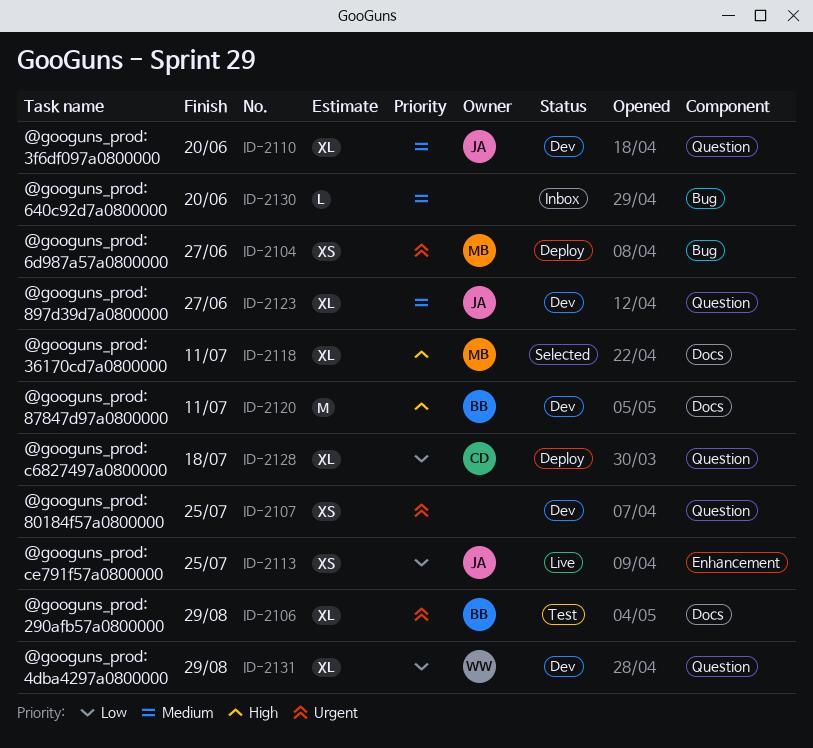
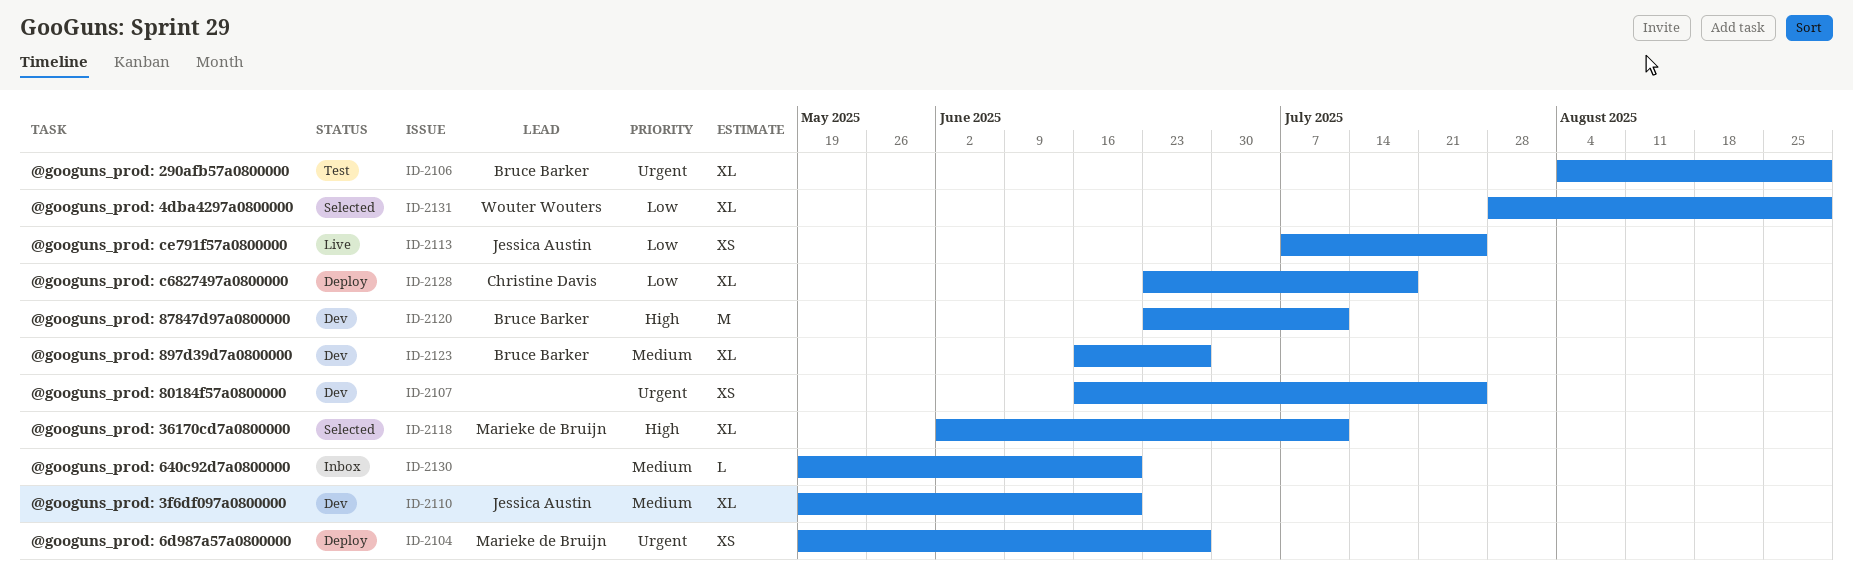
ID-2123, owner: Jessica Austin -> Bruce Barker
ID-2131, status: Dev -> Selected

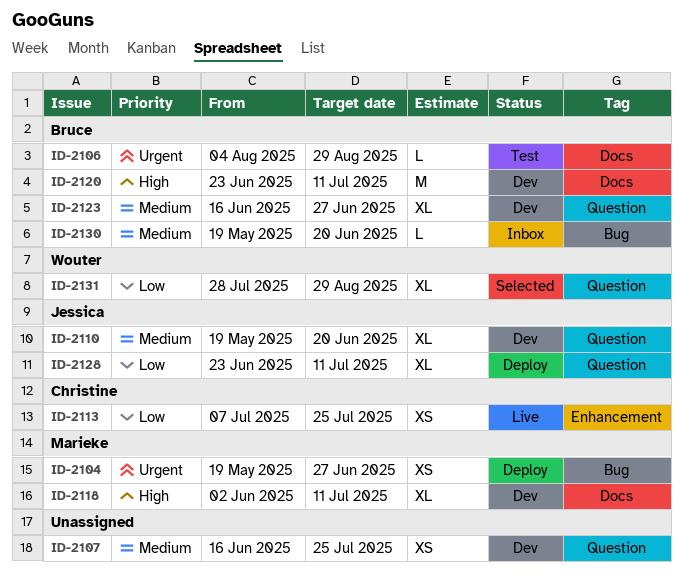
ID-2106, estimate: XL -> L
ID-2107, priority: Urgent -> Medium
ID-2113, owner: Jessica Austin -> Christine Davis
ID-2118, status: Selected -> Dev
ID-2128, owner: Christine Davis -> Jessica Austin
ID-2128, due: Jul 18 -> Jul 11
ID-2130, owner: none -> Bruce Barker

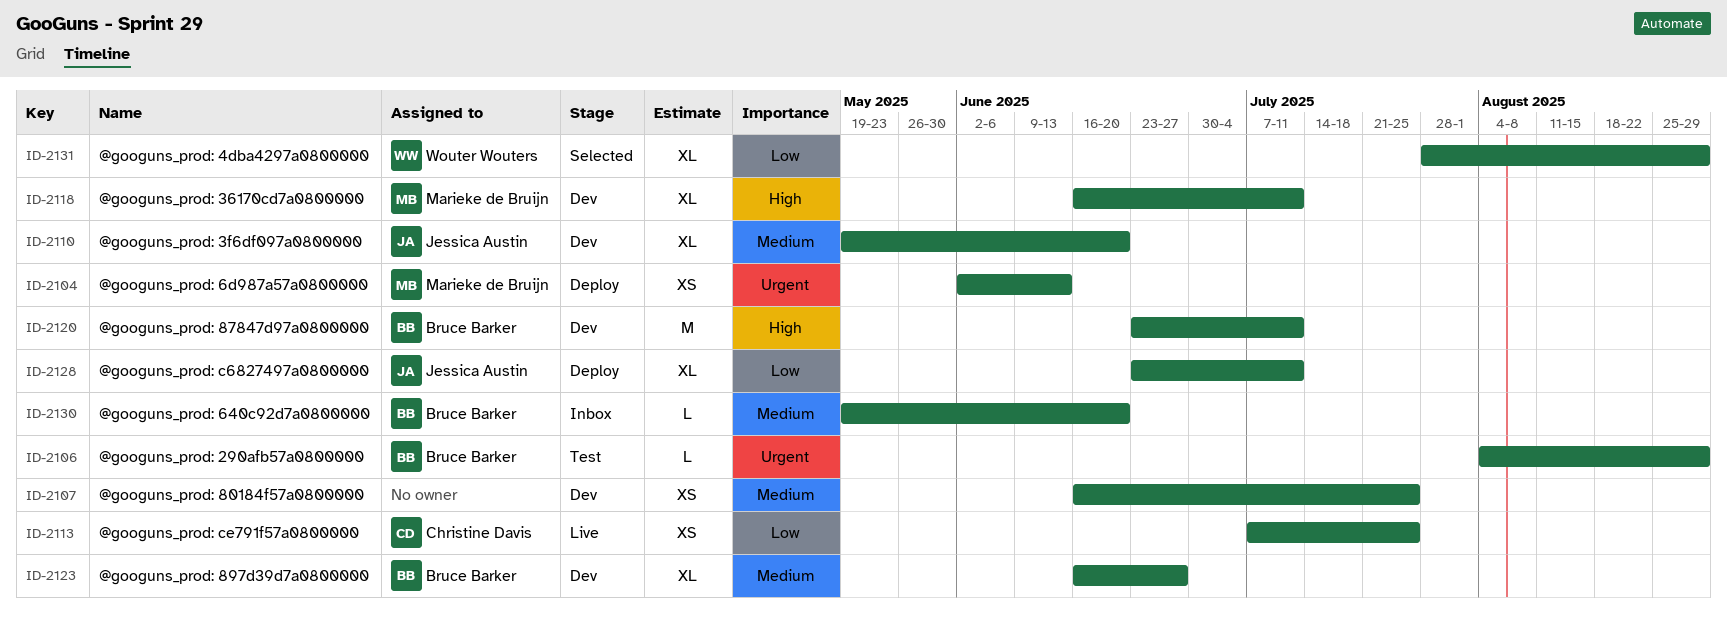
ID-2104, start: May 19 -> Jun 2
ID-2104, due: Jun 27 -> Jun 13
ID-2118, start: Jun 2 -> Jun 16

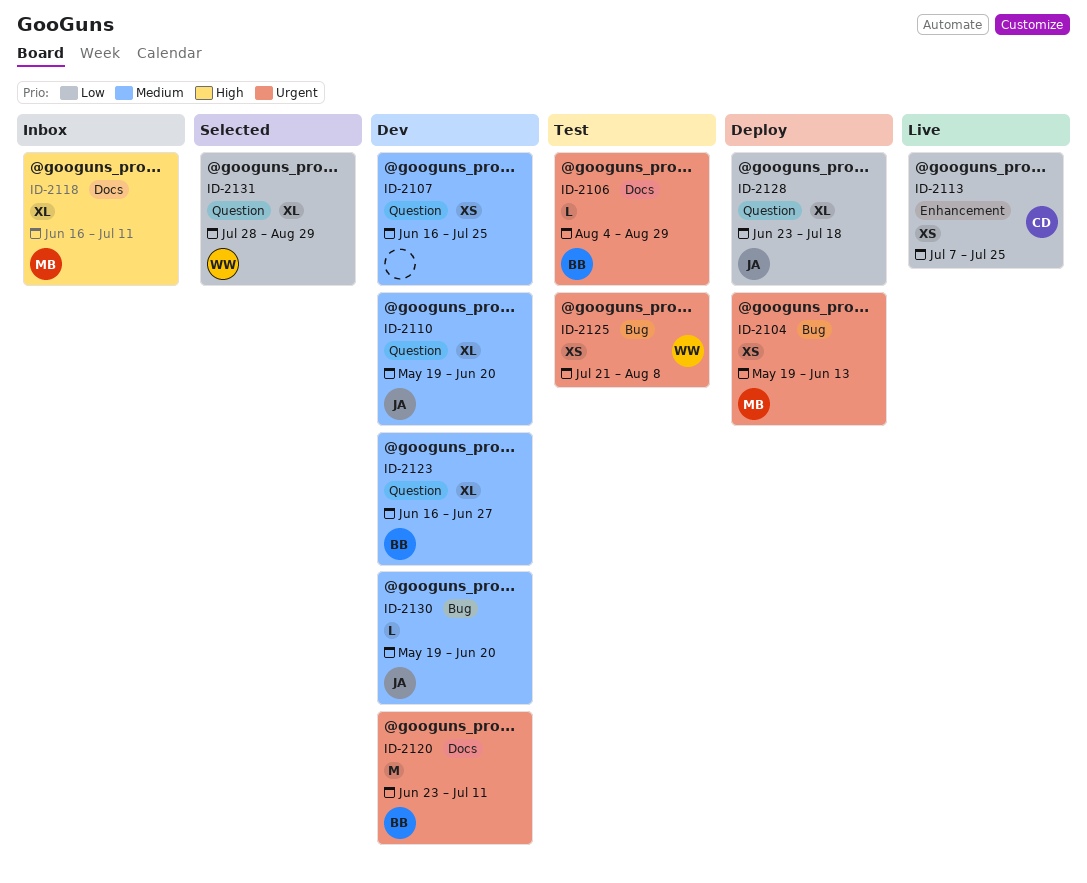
ID-2104, start: Jun 2 -> May 19
ID-2118, status: Dev -> Inbox
ID-2120, priority: High -> Urgent
ID-2125: none -> present
ID-2128, due: Jul 11 -> Jul 18
ID-2130, status: Inbox -> Dev
ID-2130, owner: Bruce Barker -> Jessica Austin

